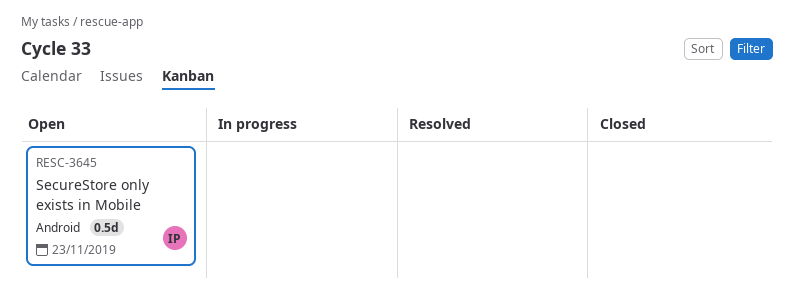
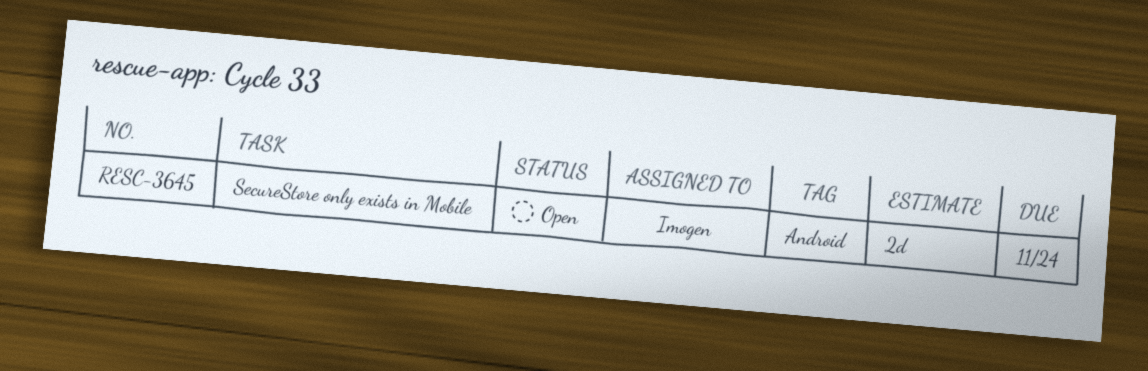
RESC-3645, estimate: 0.5d -> 2d
RESC-3645, due: Nov 23 -> Nov 24

